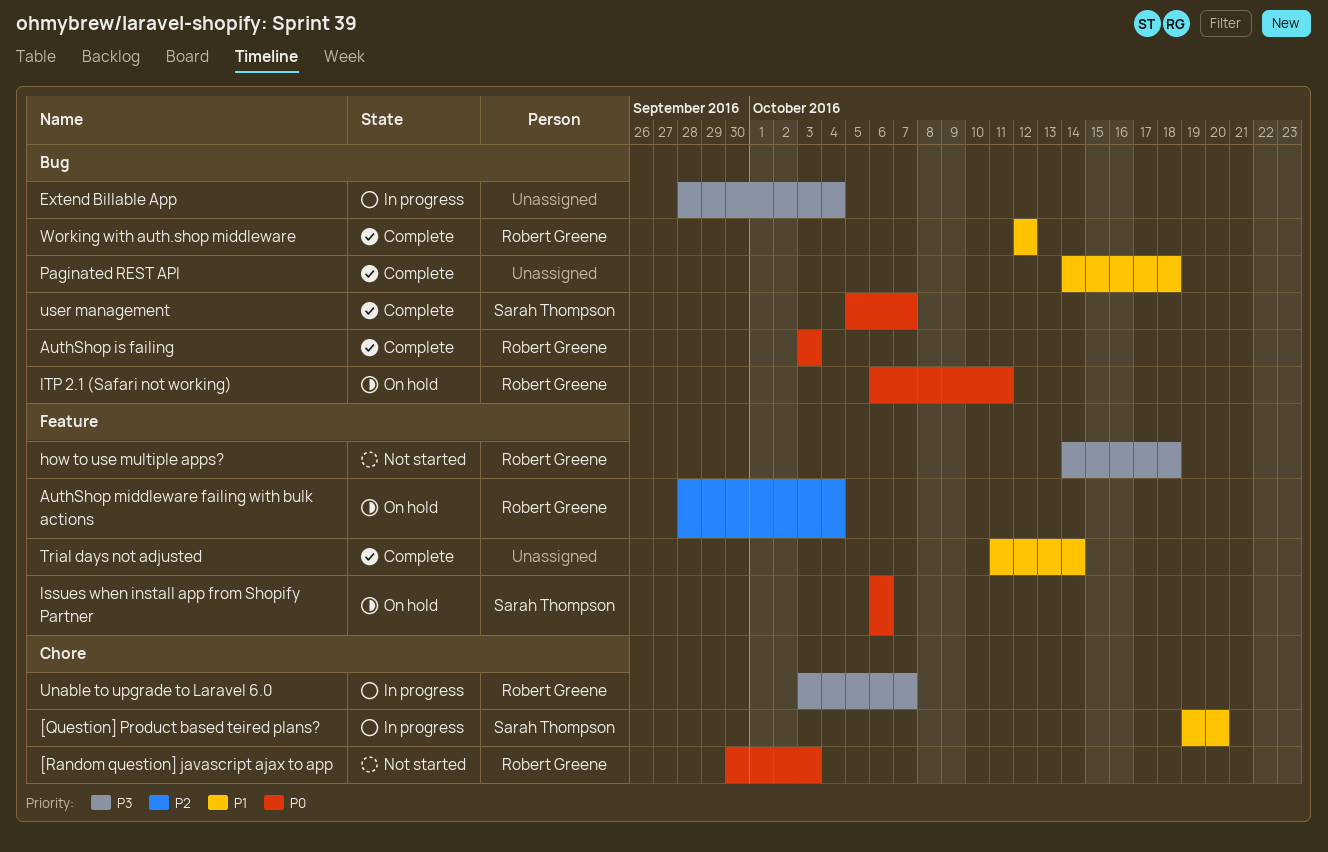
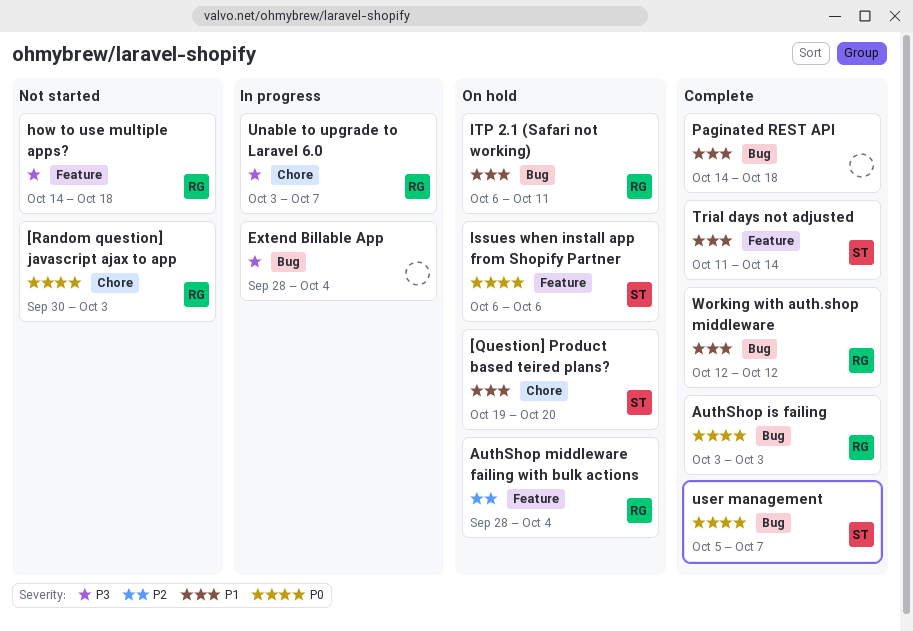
[Question] Product based teired plans?, status: In progress -> On hold
ITP 2.1 (Safari not working), priority: P0 -> P1
Trial days not adjusted, owner: none -> Sarah Thompson

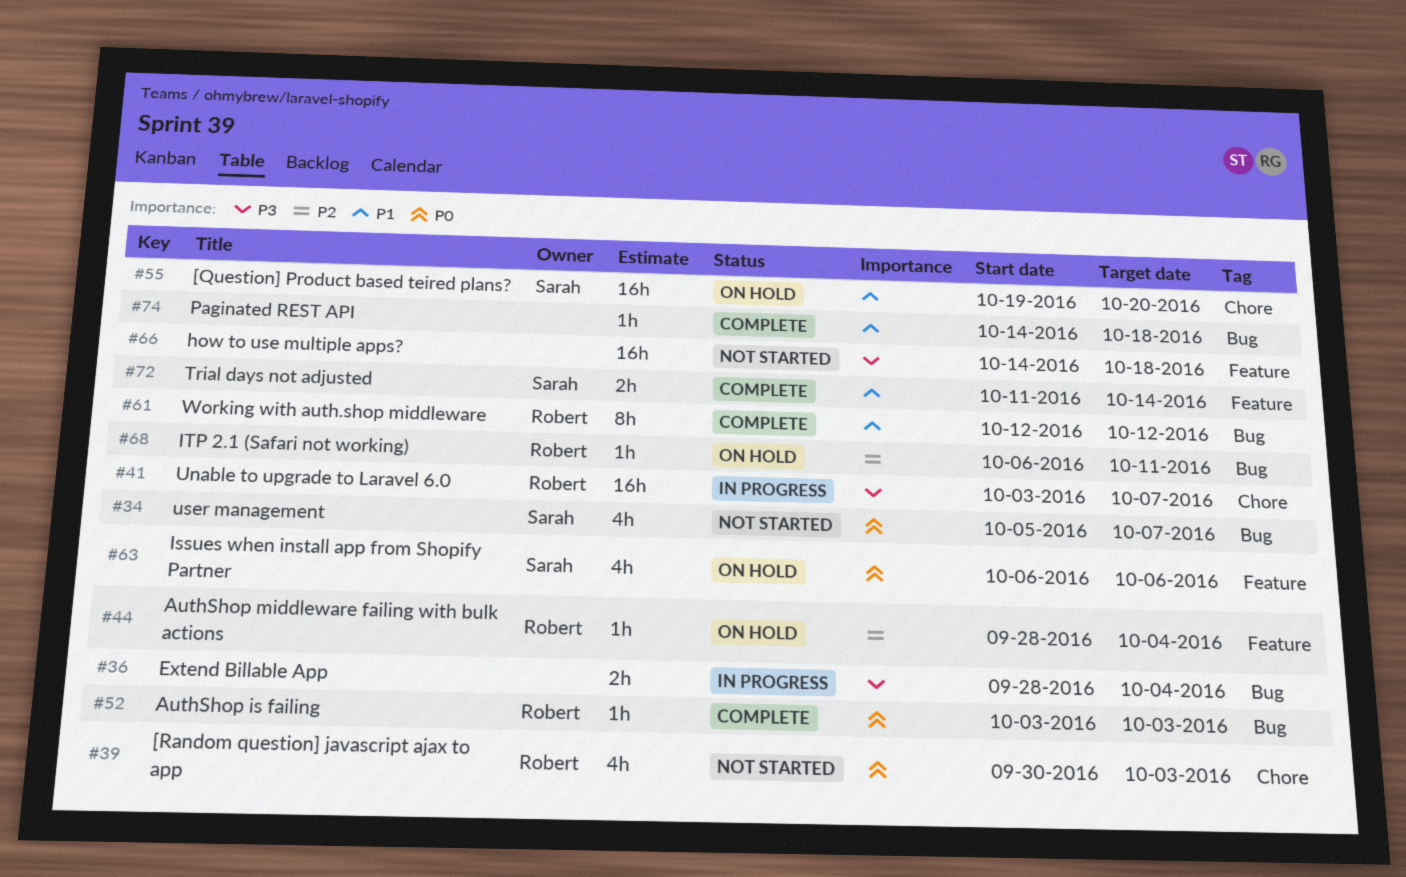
how to use multiple apps?, owner: Robert -> none
ITP 2.1 (Safari not working), priority: P1 -> P2
user management, status: Complete -> Not started

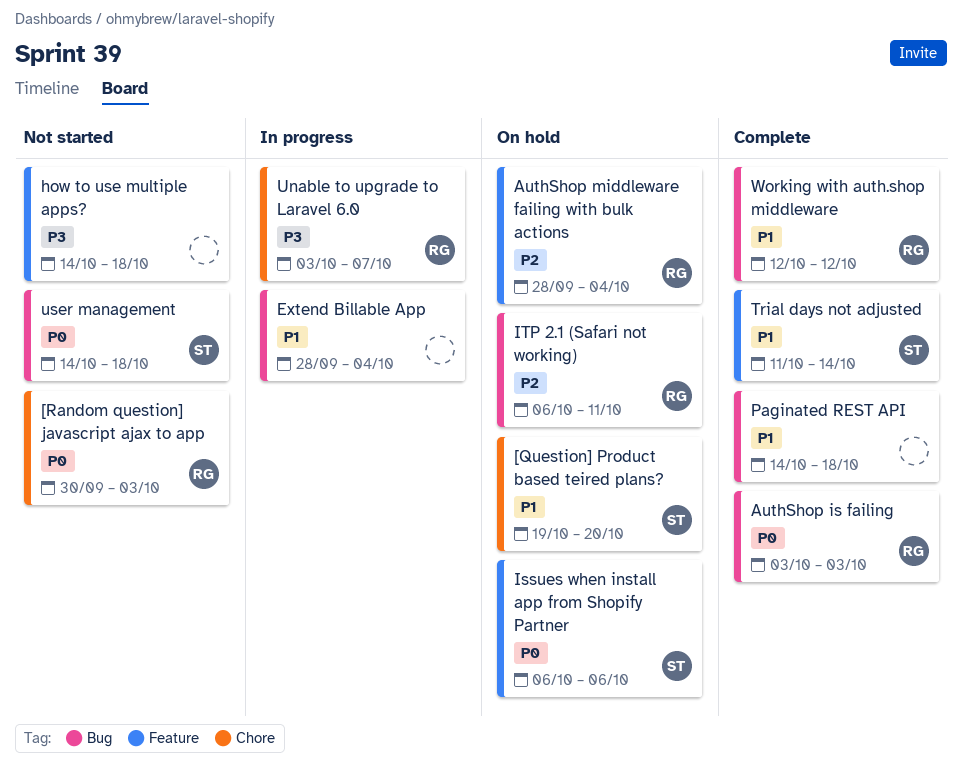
Extend Billable App, priority: P3 -> P1
user management, start: Oct 5 -> Oct 14
user management, due: Oct 7 -> Oct 18

